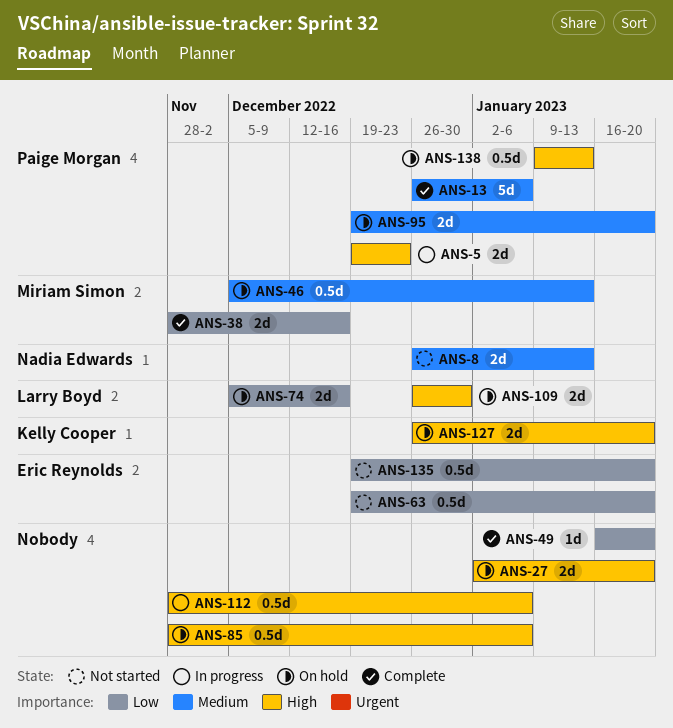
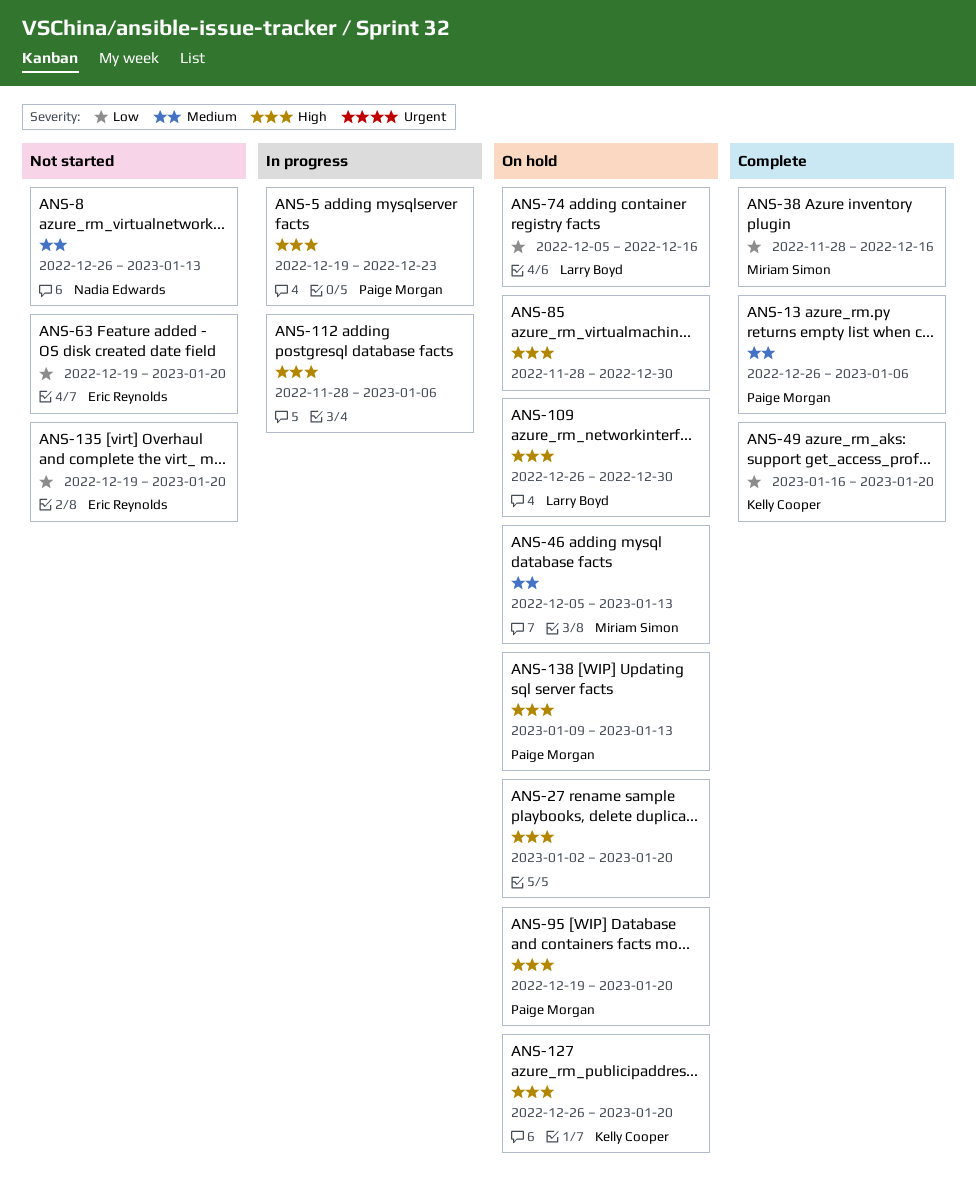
ANS-49, owner: none -> Kelly Cooper
ANS-85, due: Jan 6 -> Dec 30
ANS-95, priority: Medium -> High

